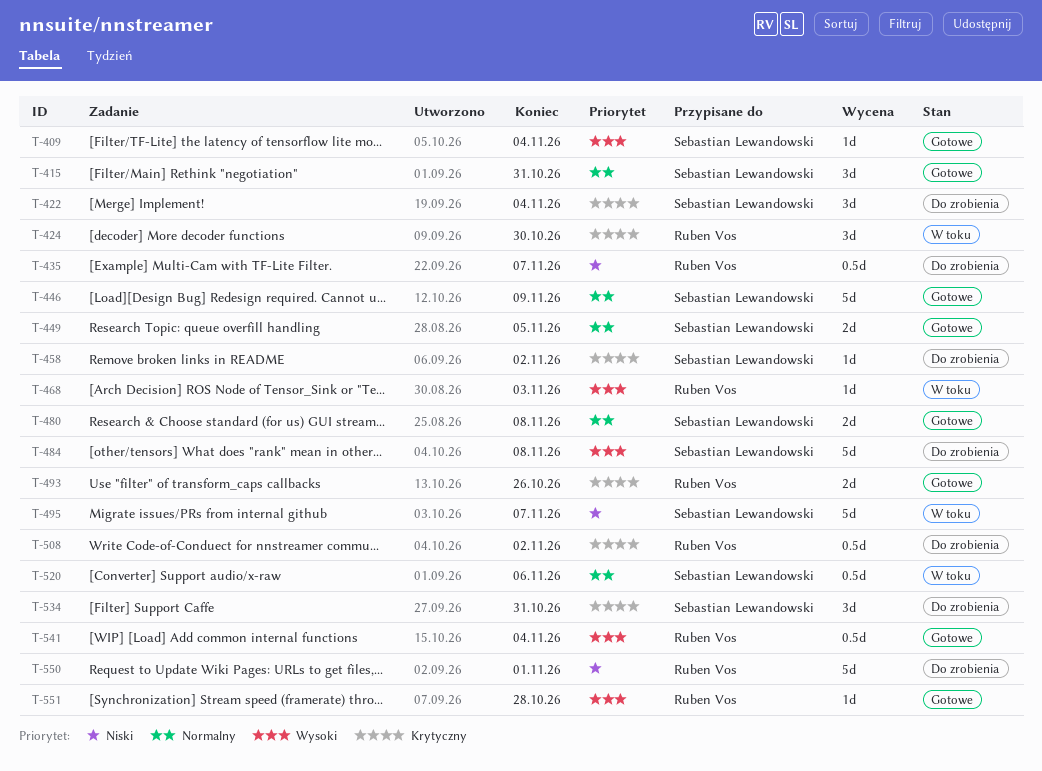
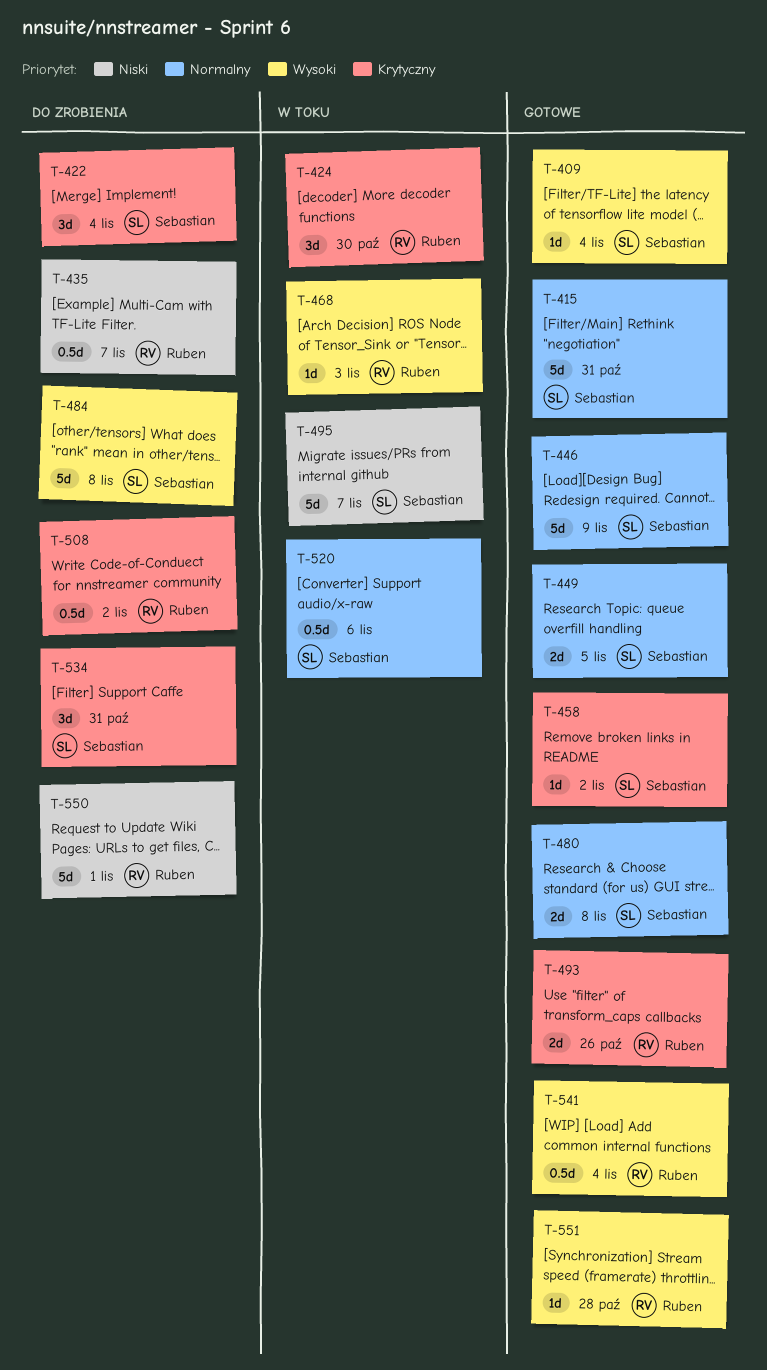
T-415, estimate: 3d -> 5d
T-458, status: Do zrobienia -> Gotowe

